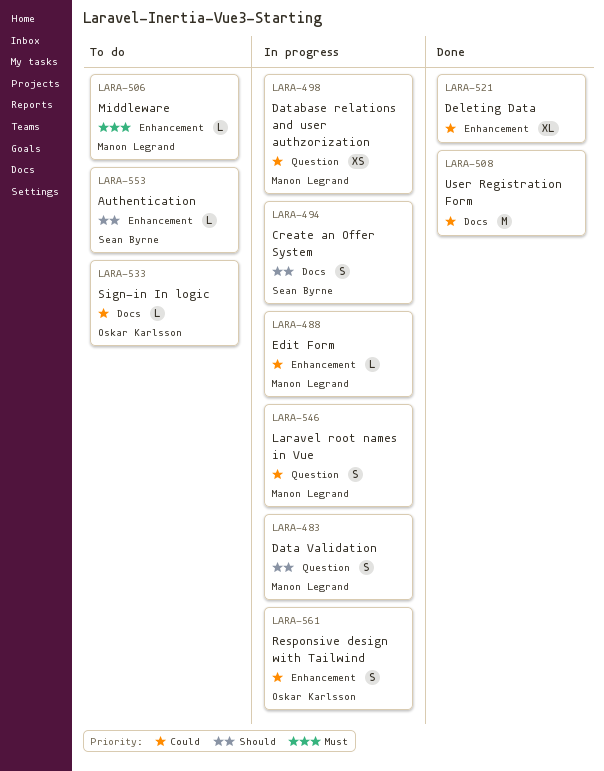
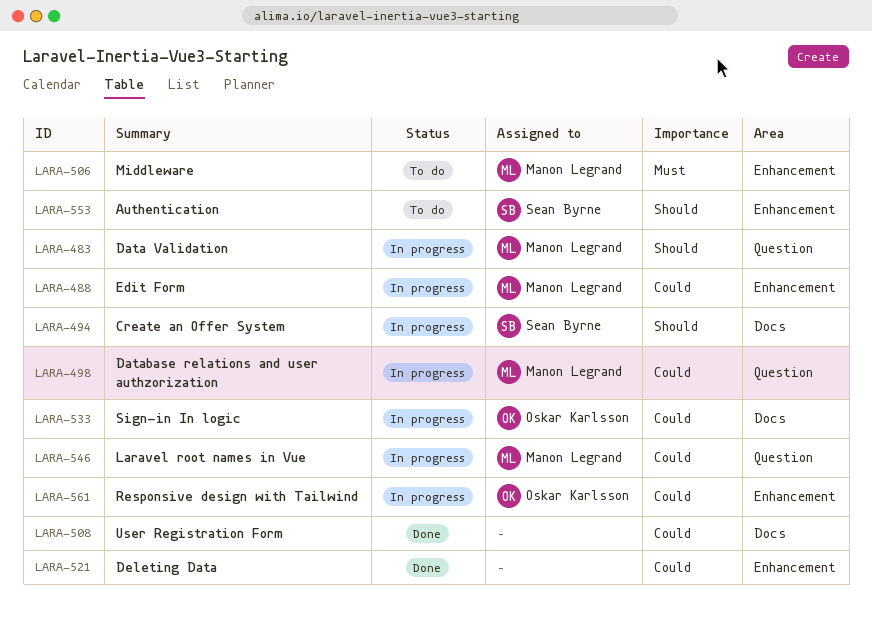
LARA-533, status: To do -> In progress

